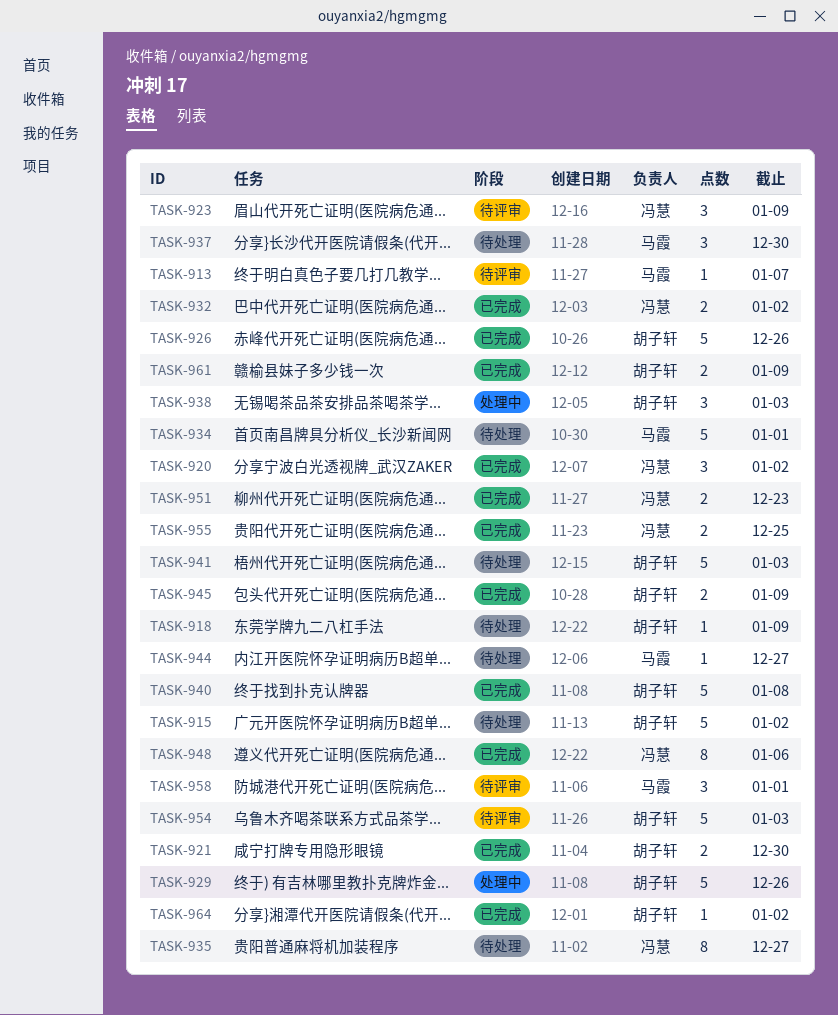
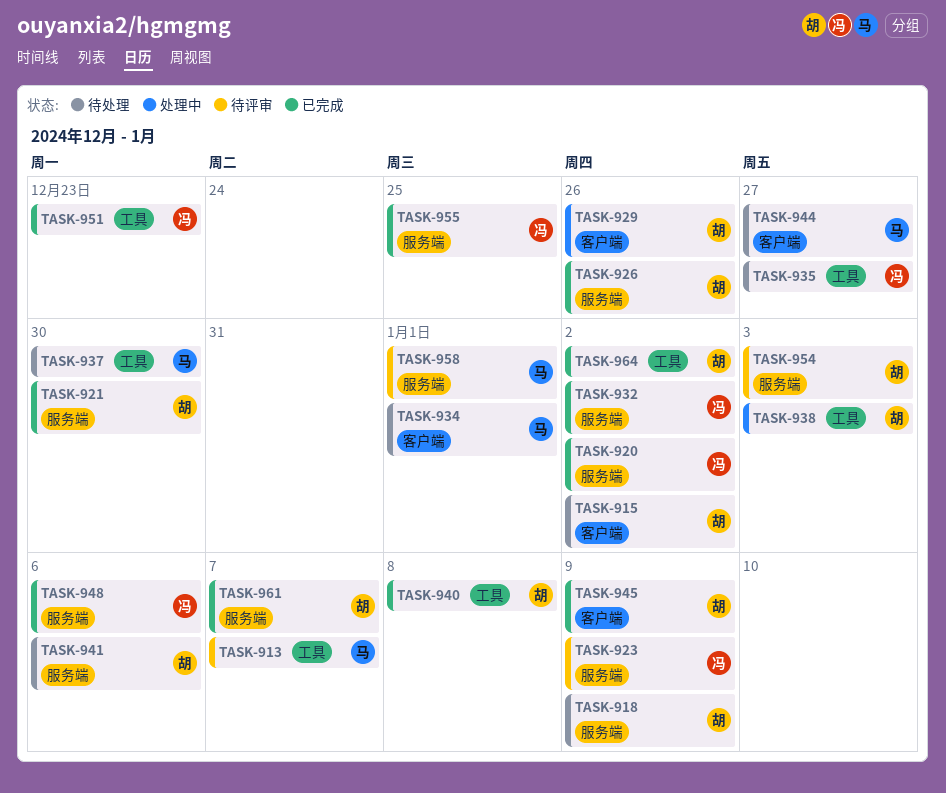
TASK-941, due: Jan 3 -> Jan 6
TASK-961, due: Jan 9 -> Jan 7

